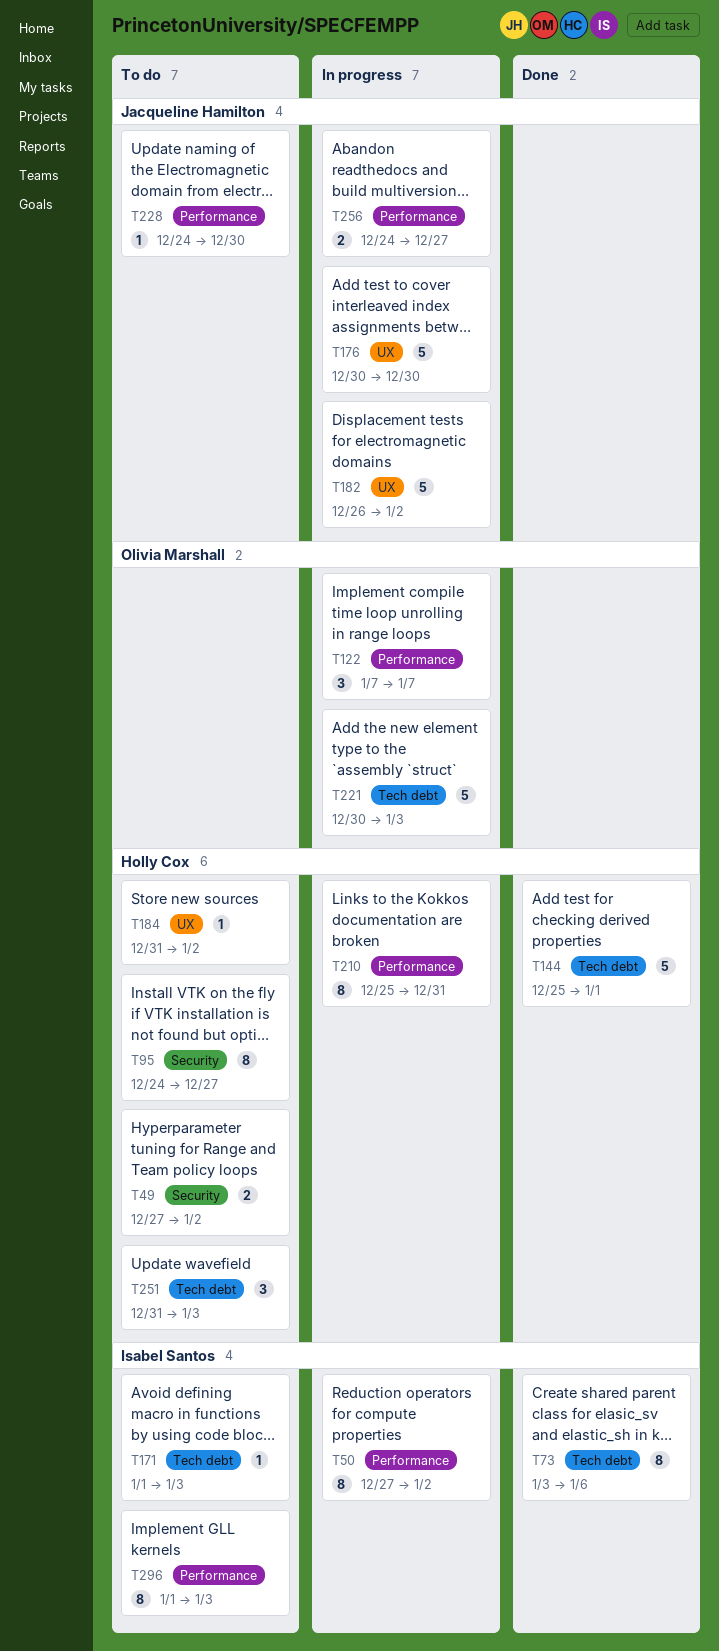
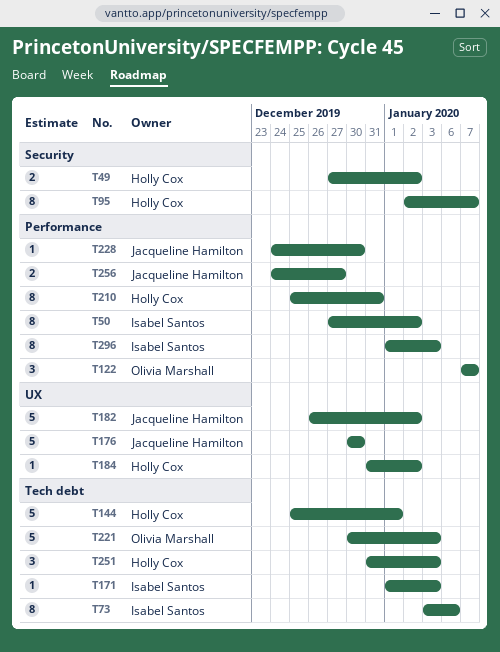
T95, start: Dec 24 -> Jan 2
T95, due: Dec 27 -> Jan 7

